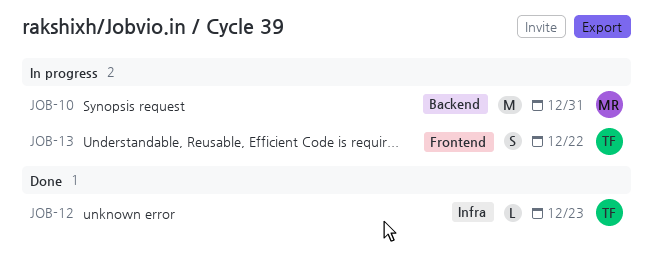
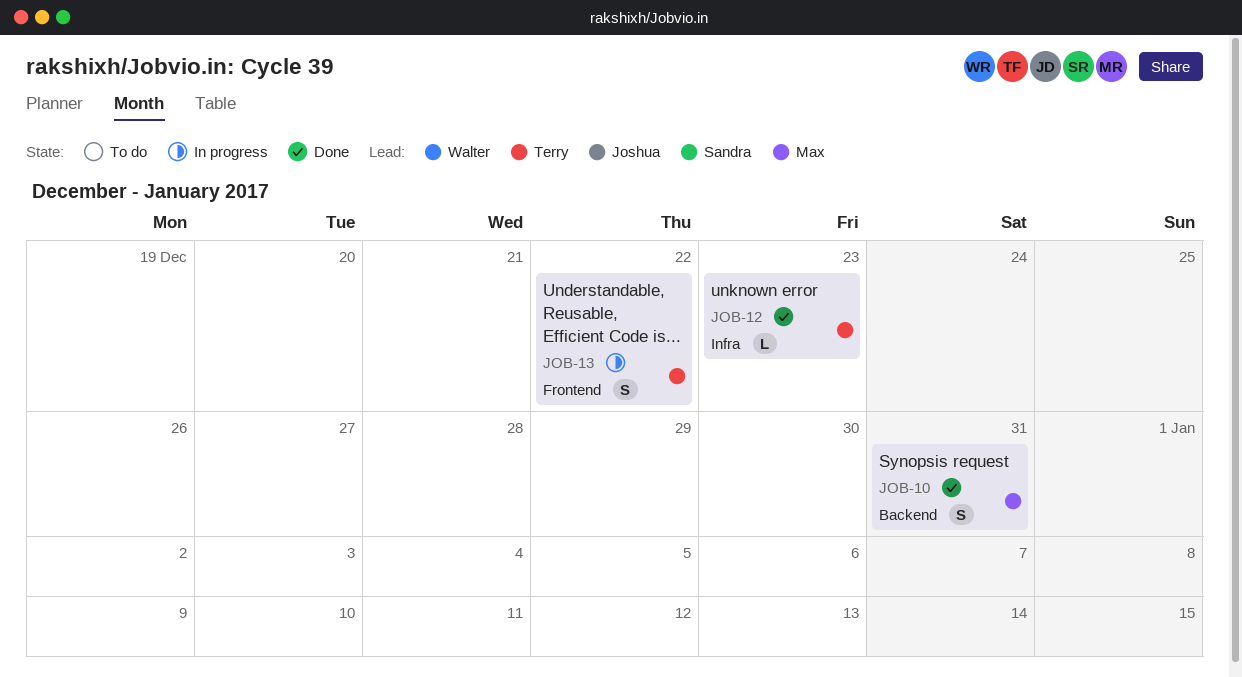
JOB-10, status: In progress -> Done
JOB-10, estimate: M -> S

